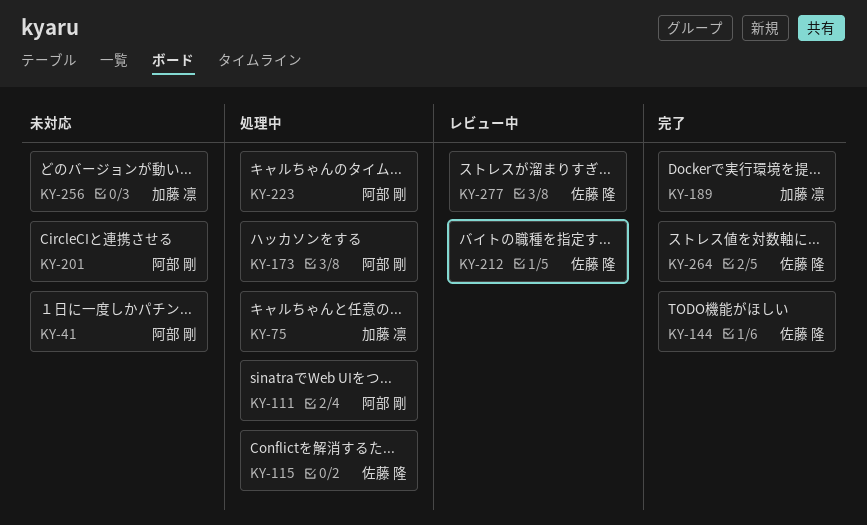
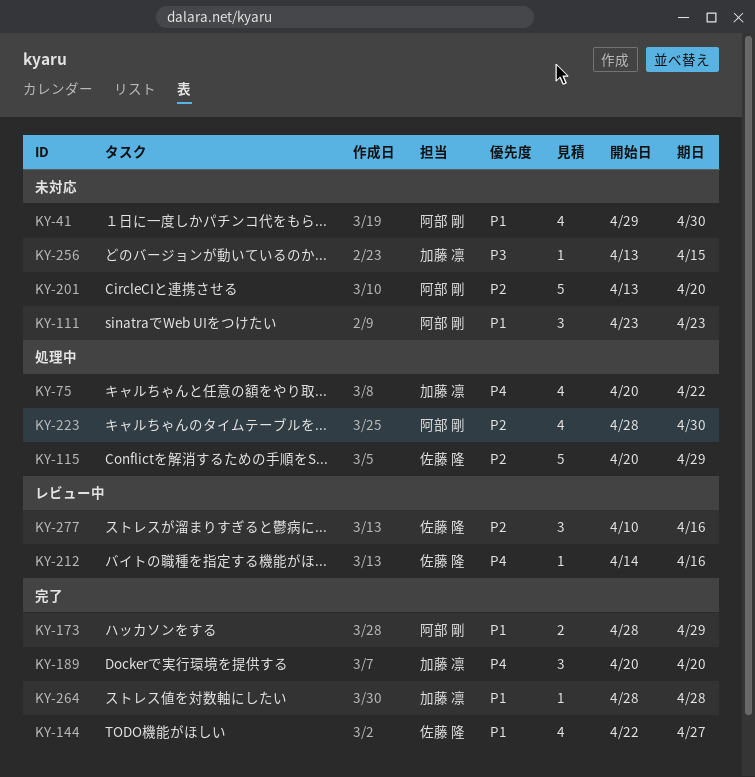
KY-111, status: 処理中 -> 未対応
KY-173, status: 処理中 -> 完了
KY-264, owner: 佐藤 隆 -> 加藤 凛

